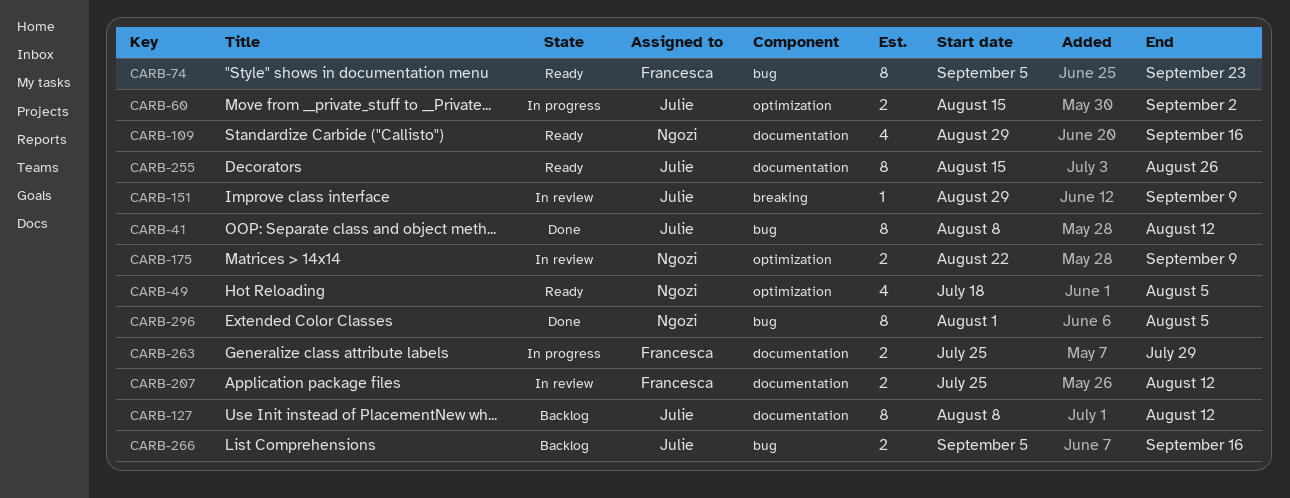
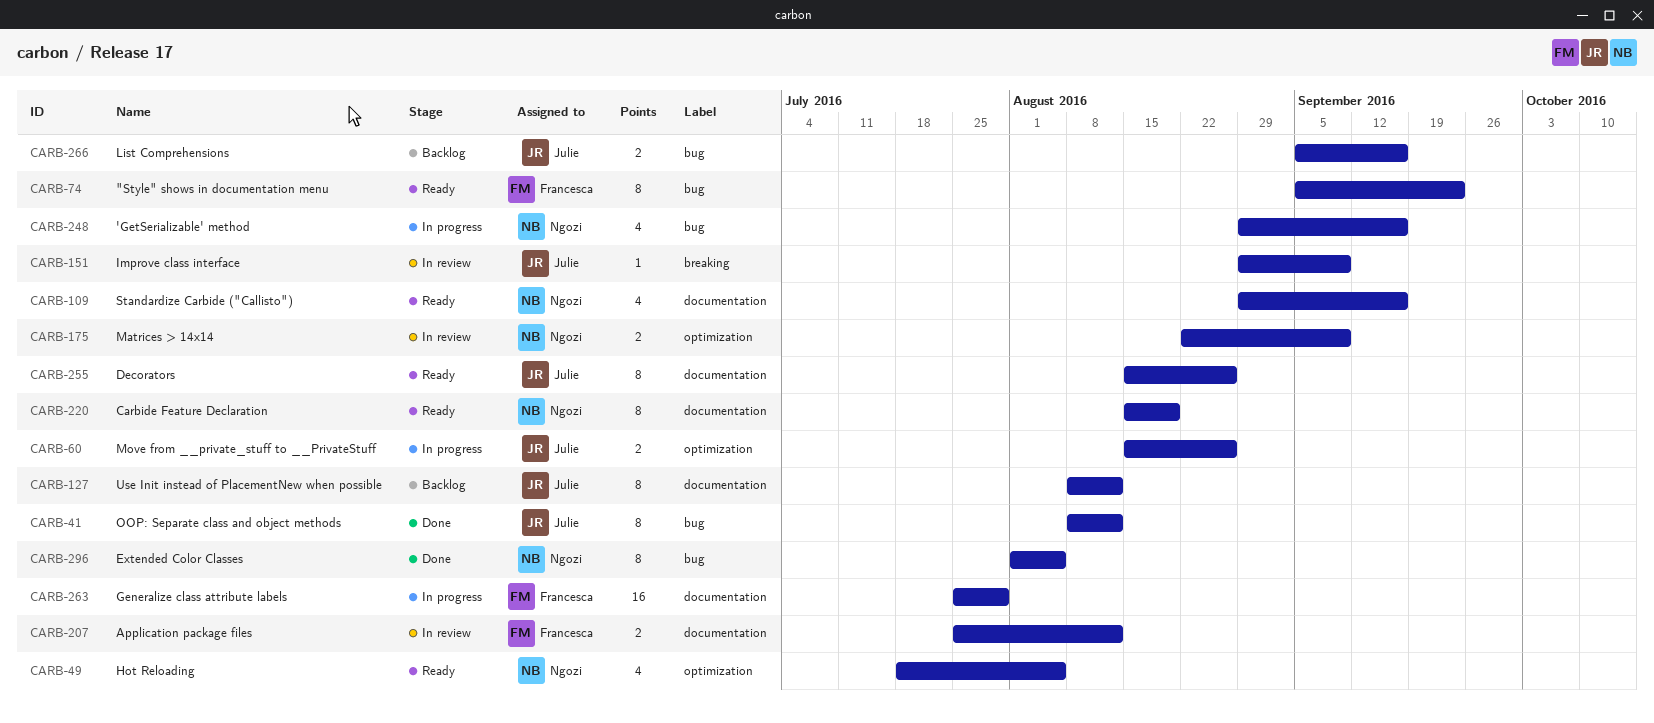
CARB-60, due: Sep 2 -> Aug 26
CARB-220: none -> present
CARB-248: none -> present
CARB-263, estimate: 2 -> 16

